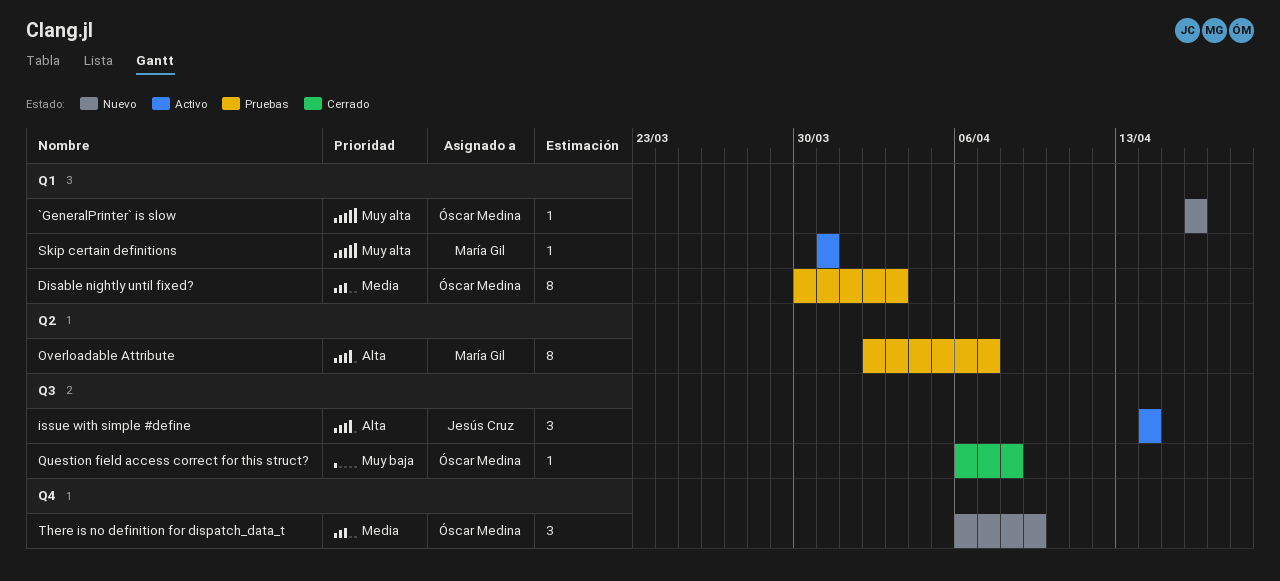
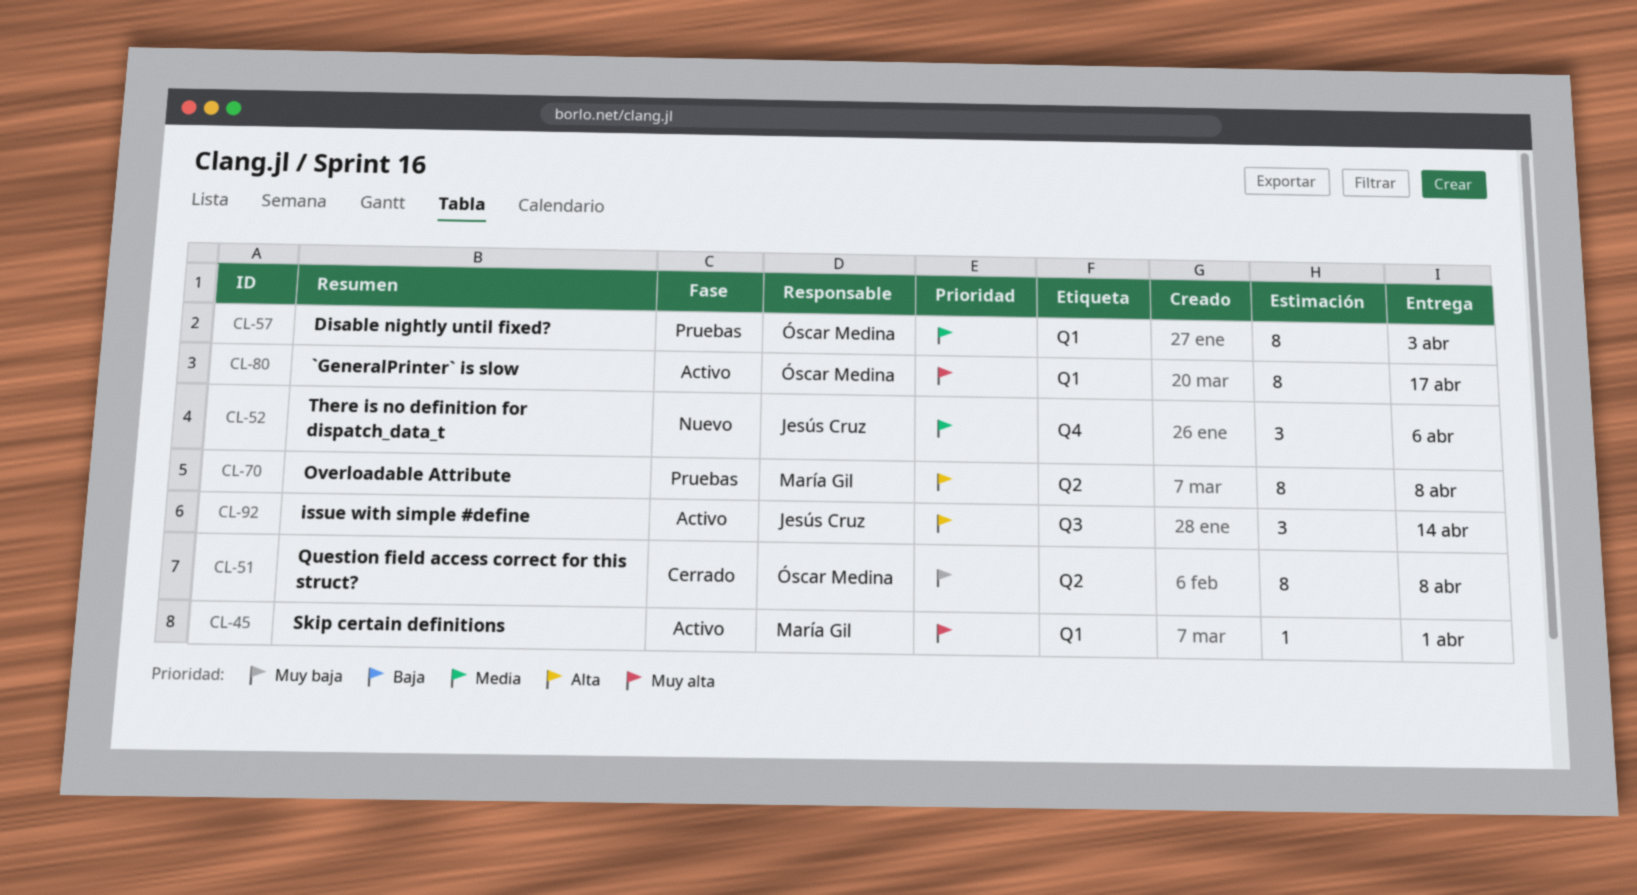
`GeneralPrinter` is slow, status: Nuevo -> Activo
`GeneralPrinter` is slow, estimate: 1 -> 8
`GeneralPrinter` is slow, due: Apr 16 -> Apr 17
Overloadable Attribute, due: Apr 7 -> Apr 8
Question field access correct for this struct?, label: Q3 -> Q2
Question field access correct for this struct?, estimate: 1 -> 8
Skip certain definitions, due: Mar 31 -> Apr 1
There is no definition for dispatch_data_t, owner: Óscar Medina -> Jesús Cruz
There is no definition for dispatch_data_t, due: Apr 9 -> Apr 6

